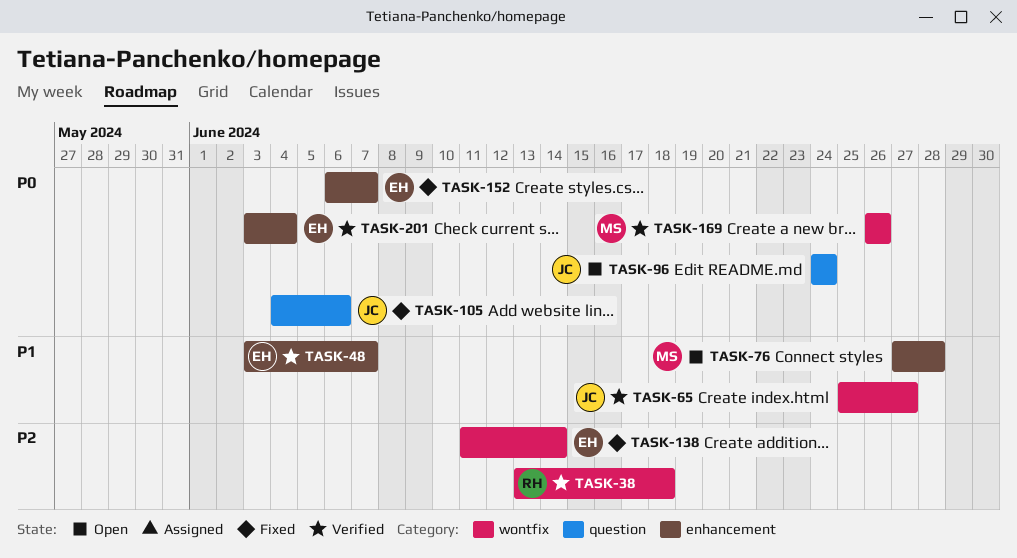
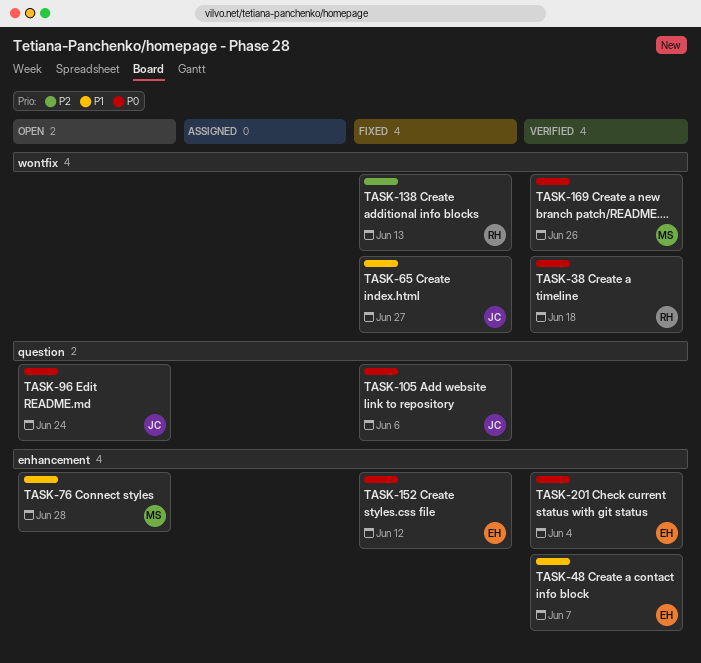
TASK-38, priority: P2 -> P0
TASK-65, status: Verified -> Fixed
TASK-138, owner: EH -> RH
TASK-138, due: Jun 14 -> Jun 13
TASK-152, due: Jun 7 -> Jun 12

